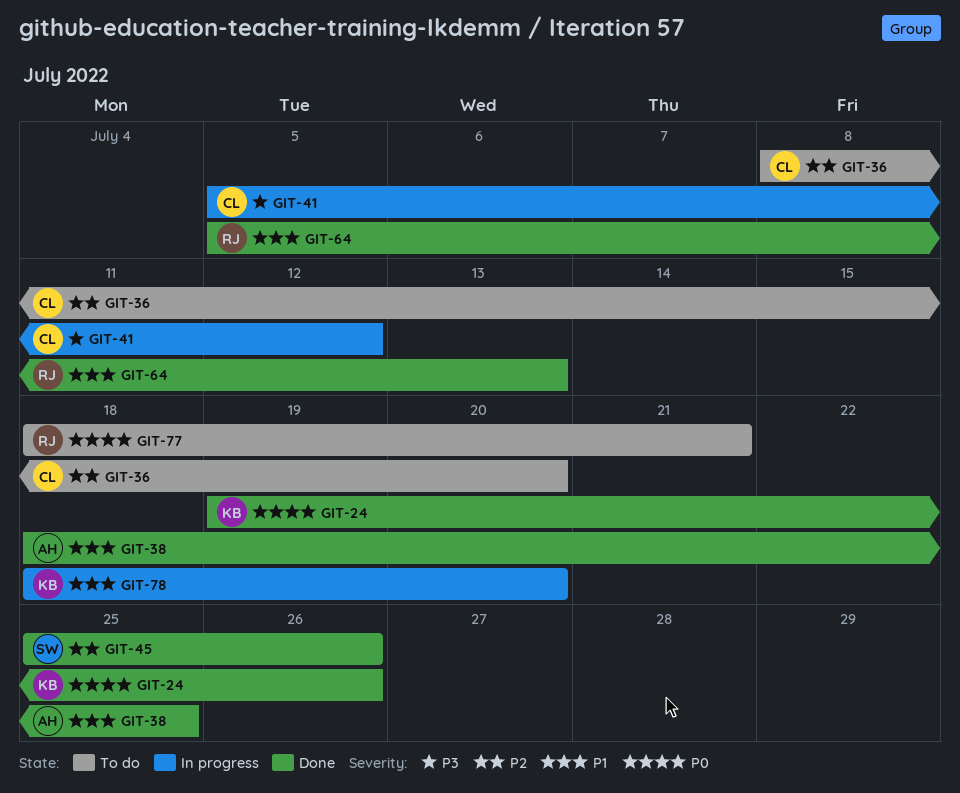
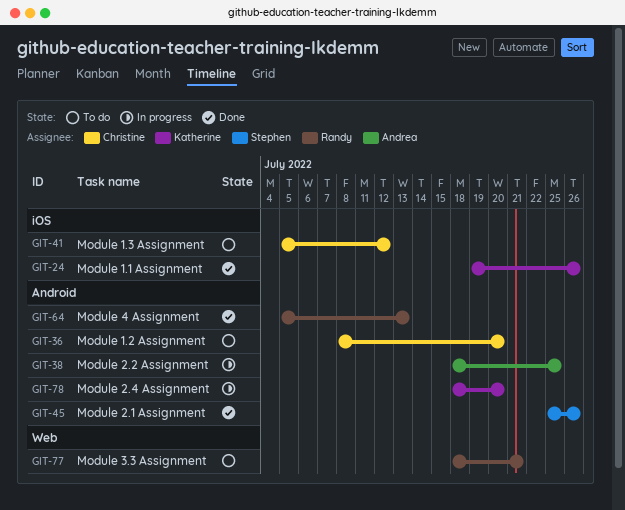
GIT-38, status: Done -> In progress
GIT-41, status: In progress -> To do

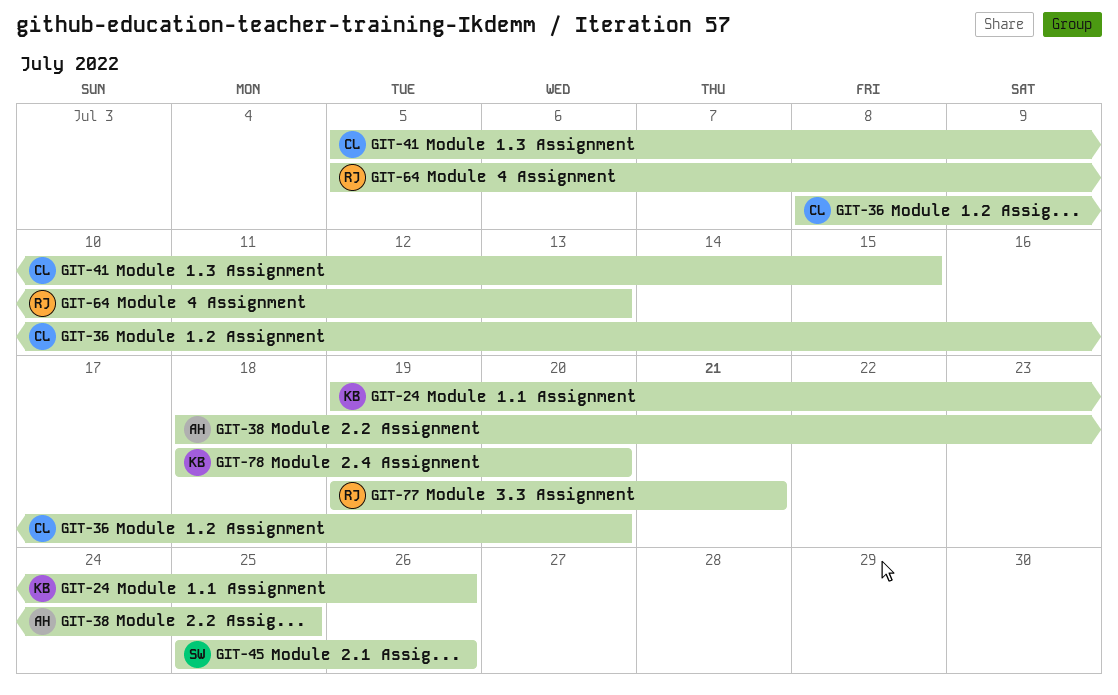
GIT-41, due: Jul 12 -> Jul 15
GIT-77, start: Jul 18 -> Jul 19

